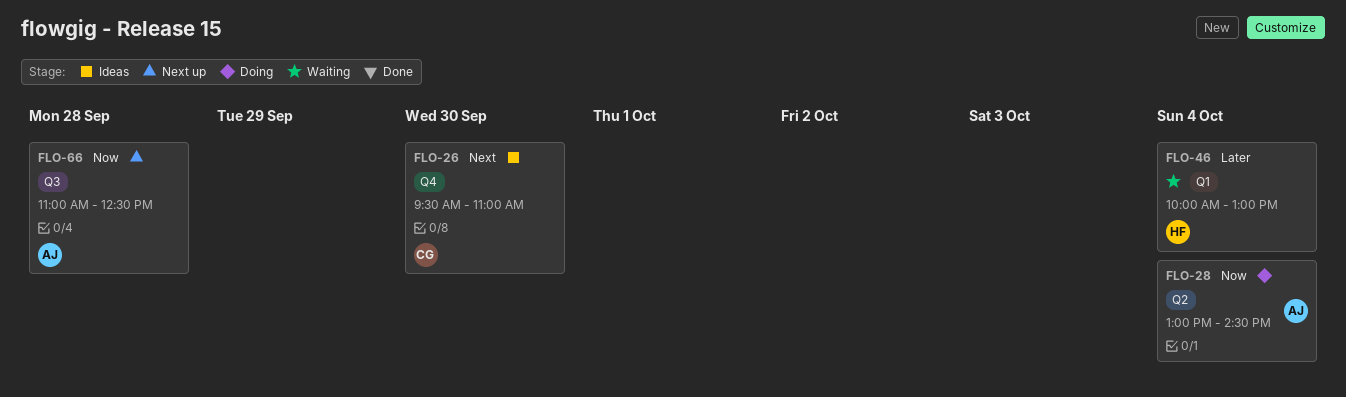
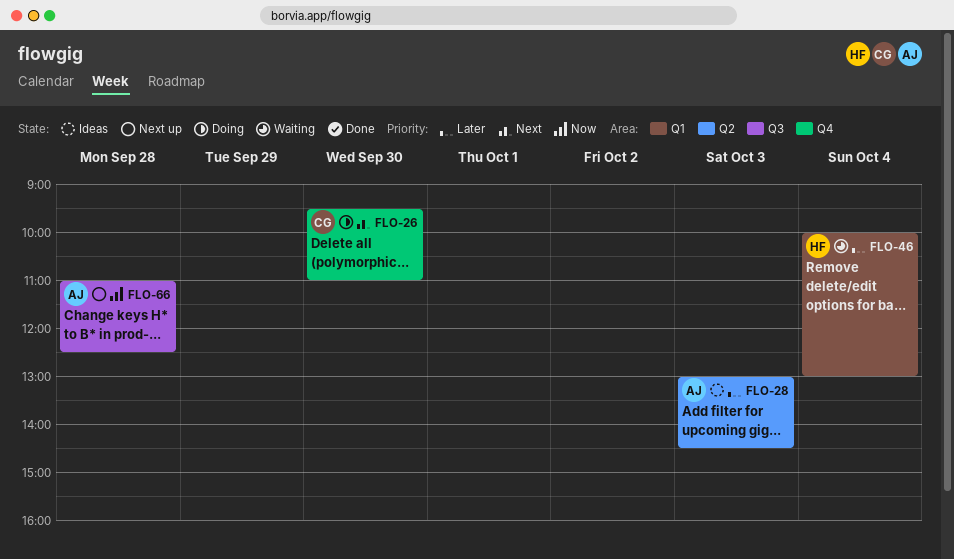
FLO-26, status: Ideas -> Doing
FLO-28, status: Doing -> Ideas
FLO-28, priority: Now -> Later
FLO-28, day: Oct 4 -> Oct 3

